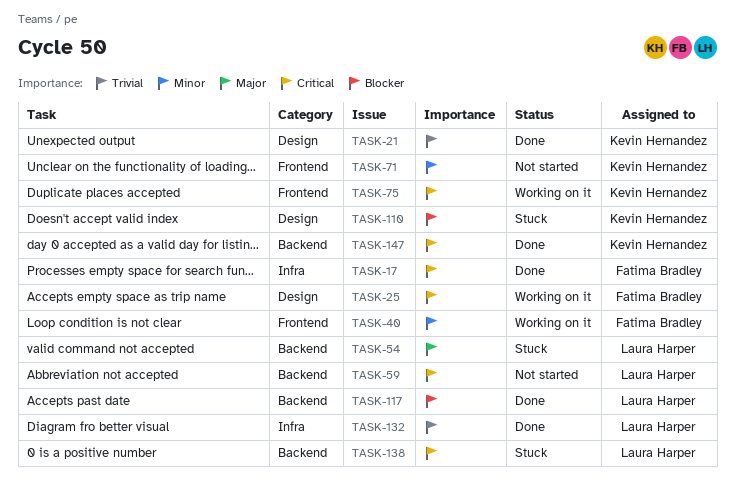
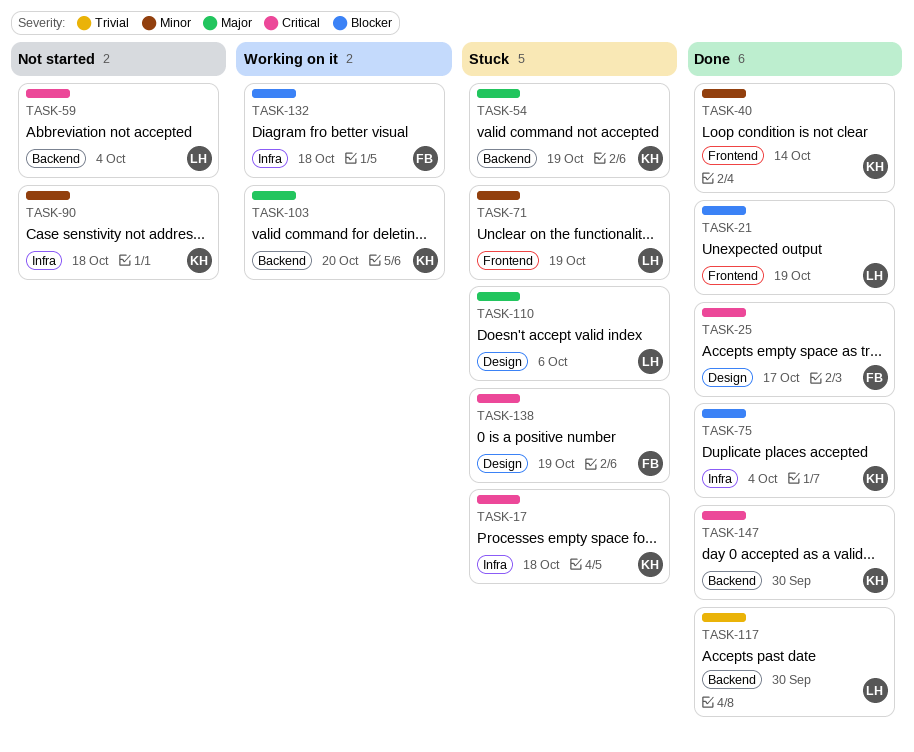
TASK-17, status: Done -> Stuck
TASK-17, owner: Fatima Bradley -> Kevin Hernandez
TASK-21, owner: Kevin Hernandez -> Laura Harper
TASK-21, priority: Trivial -> Blocker
TASK-21, label: Design -> Frontend
TASK-25, status: Working on it -> Done
TASK-40, status: Working on it -> Done
TASK-40, owner: Fatima Bradley -> Kevin Hernandez
TASK-54, owner: Laura Harper -> Kevin Hernandez
TASK-71, status: Not started -> Stuck
TASK-71, owner: Kevin Hernandez -> Laura Harper
TASK-75, status: Working on it -> Done
TASK-75, priority: Critical -> Blocker
TASK-75, label: Frontend -> Infra
TASK-90: none -> present
TASK-103: none -> present
TASK-110, owner: Kevin Hernandez -> Laura Harper
TASK-110, priority: Blocker -> Major
TASK-117, priority: Blocker -> Trivial
TASK-132, status: Done -> Working on it
TASK-132, owner: Laura Harper -> Fatima Bradley
TASK-132, priority: Trivial -> Blocker
TASK-138, owner: Laura Harper -> Fatima Bradley
TASK-138, label: Backend -> Design

